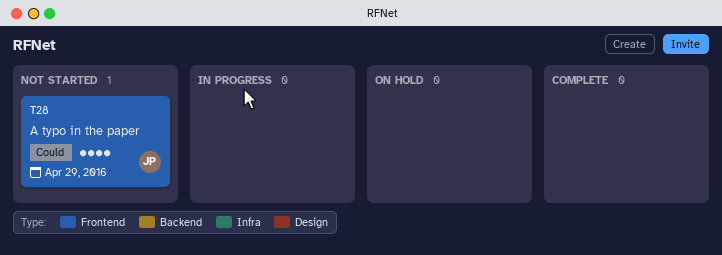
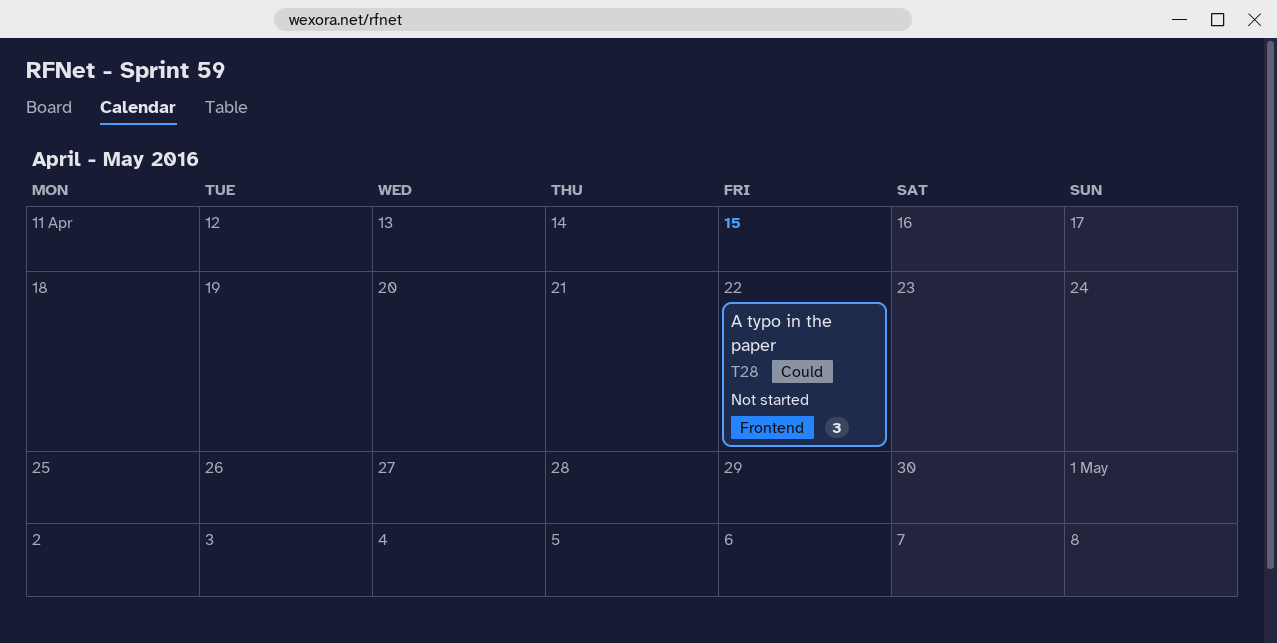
T28, estimate: 4 -> 3
T28, due: Apr 29 -> Apr 22

